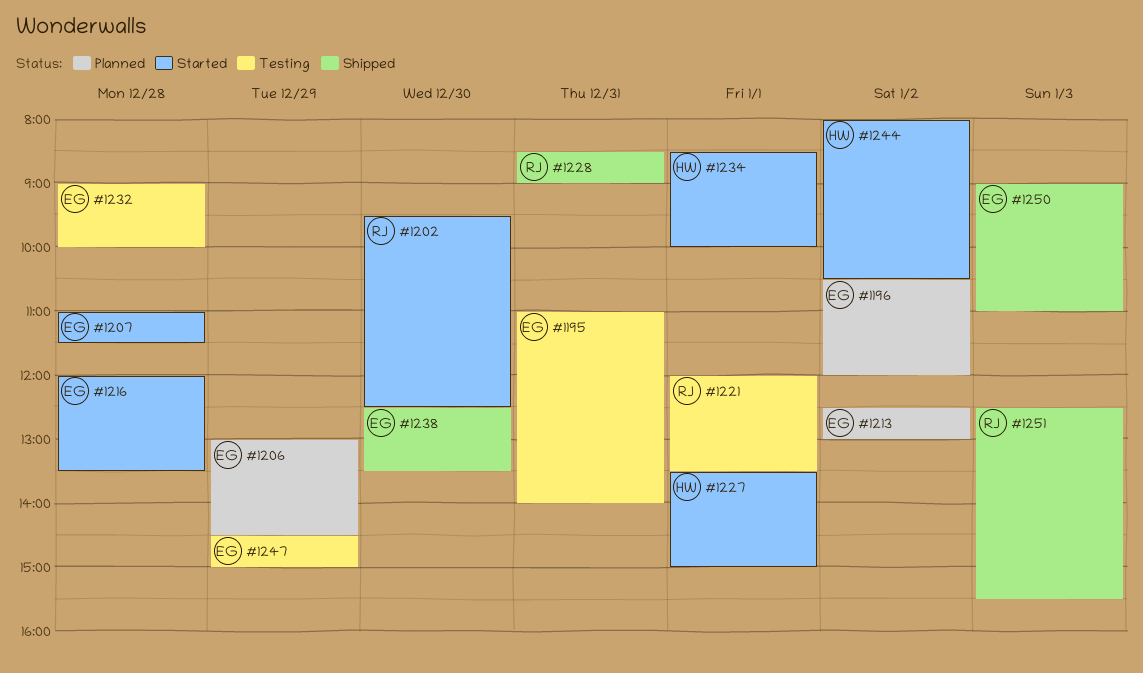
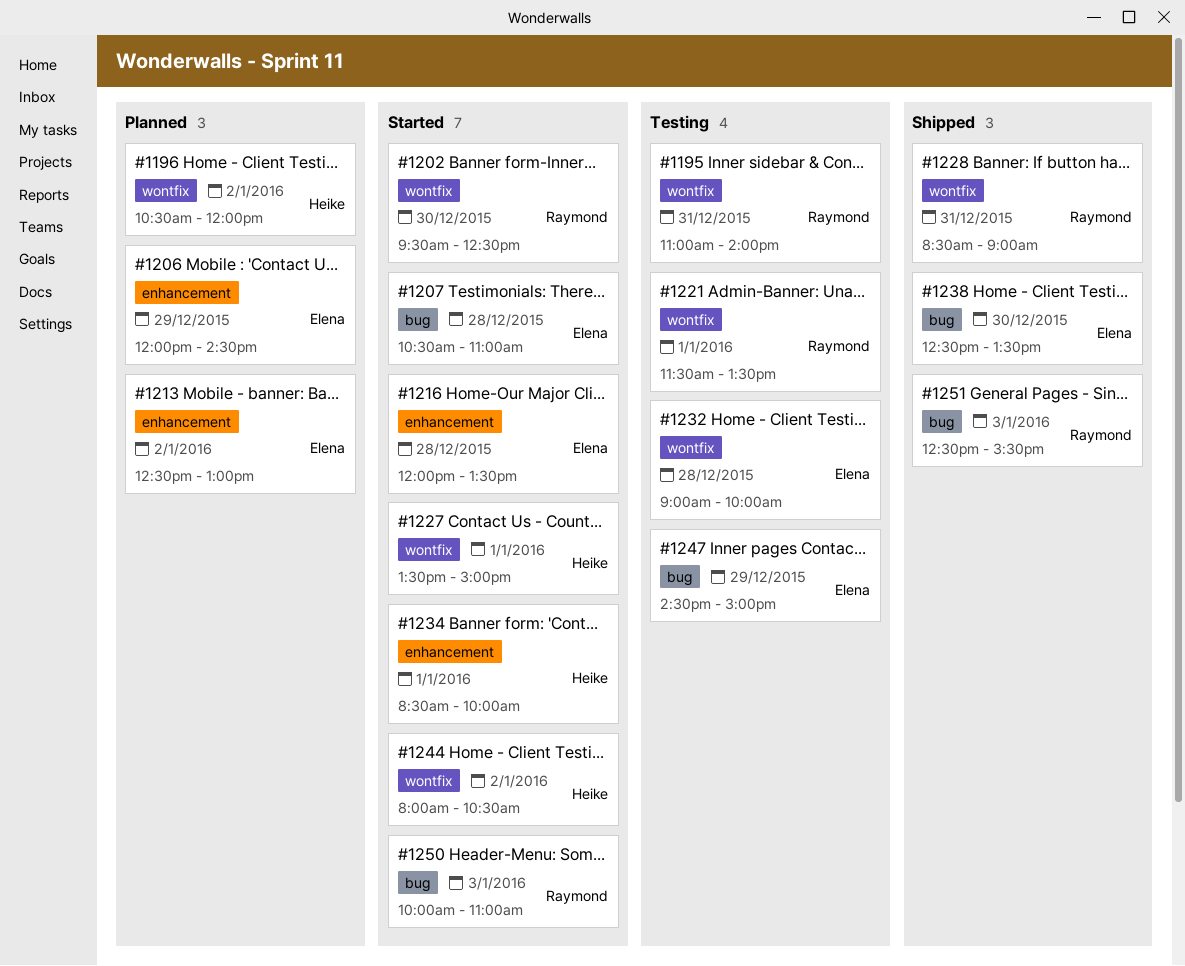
#1195, owner: Elena -> Raymond
#1196, owner: Elena -> Heike
#1206, begins: 13:00 -> 12:00
#1207, begins: 11:00 -> 10:30
#1207, ends: 11:30 -> 11:00
#1221, begins: 12:00 -> 11:30
#1250, status: Shipped -> Started
#1250, owner: Elena -> Raymond
#1250, begins: 09:00 -> 10:00

